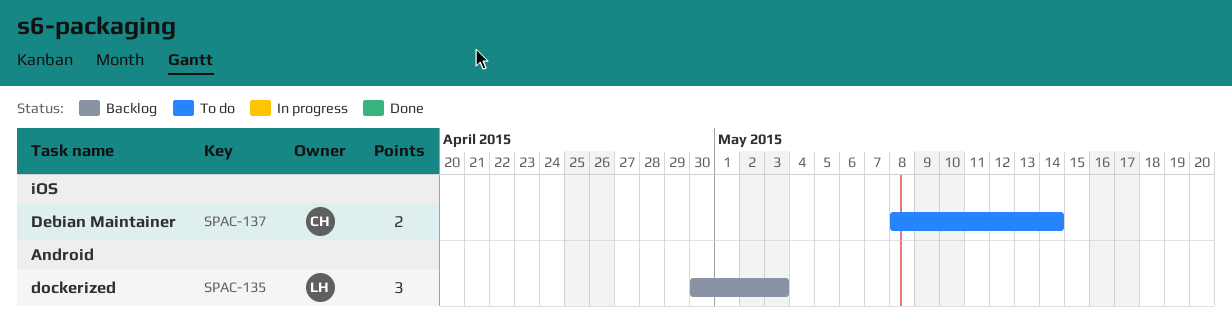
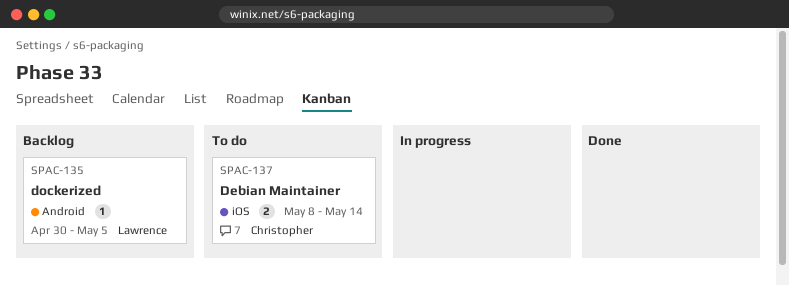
SPAC-135, estimate: 3 -> 1
SPAC-135, due: May 3 -> May 5

